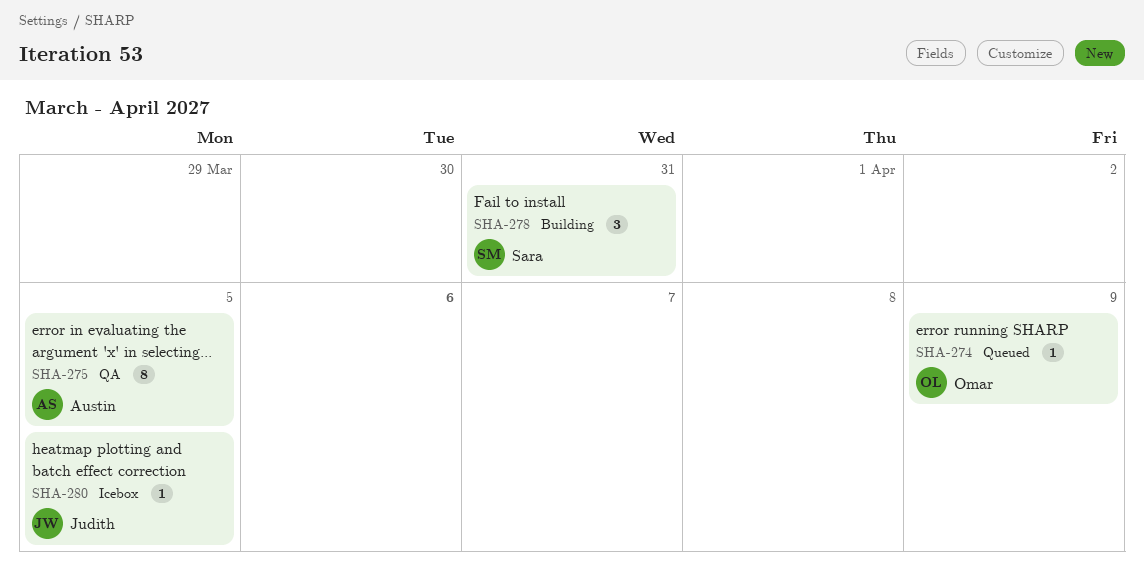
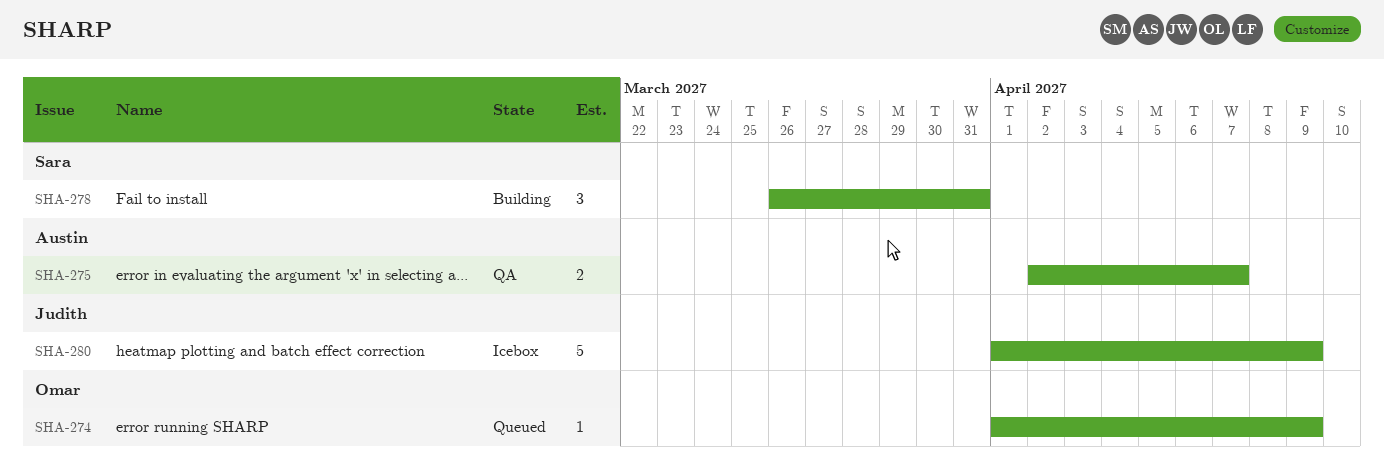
SHA-275, estimate: 8 -> 2
SHA-275, due: Apr 5 -> Apr 7
SHA-280, estimate: 1 -> 5
SHA-280, due: Apr 5 -> Apr 9

